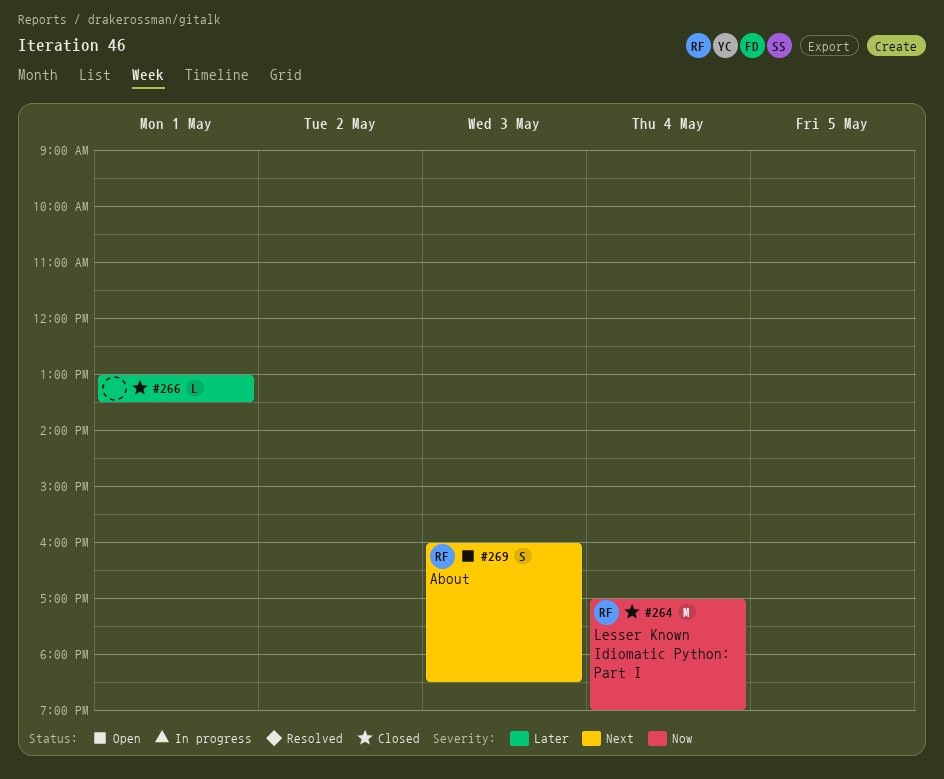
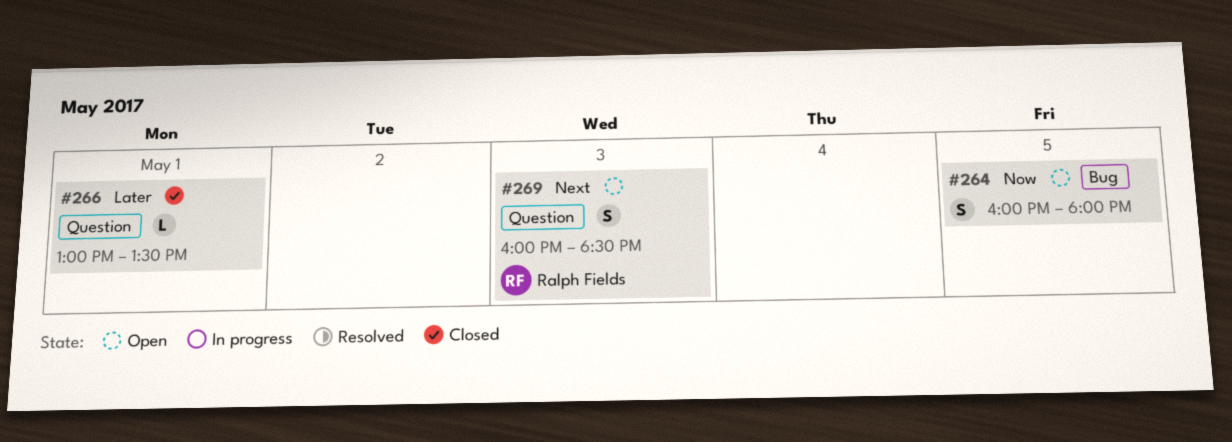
#264, status: Closed -> Open
#264, owner: Ralph Fields -> none
#264, estimate: M -> S
#264, day: May 4 -> May 5
#264, begins: 17:00 -> 16:00
#264, ends: 19:00 -> 18:00

